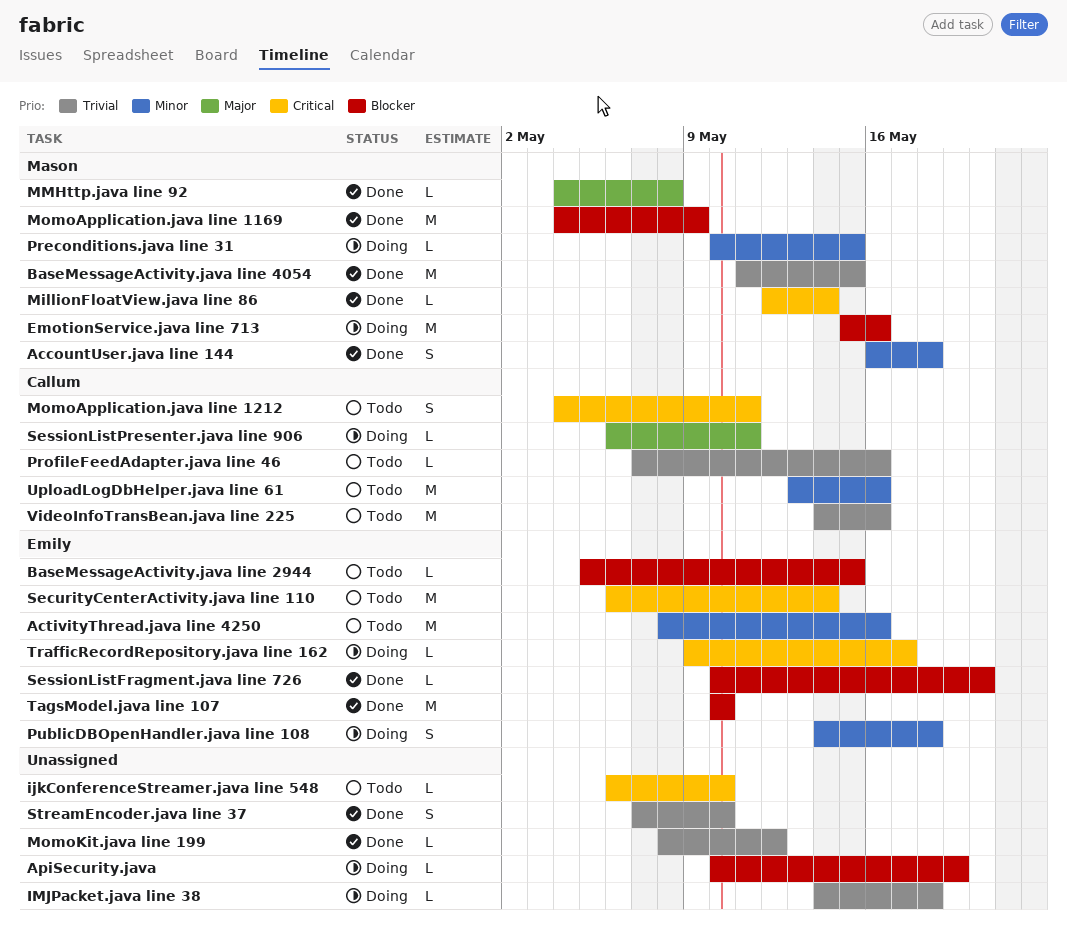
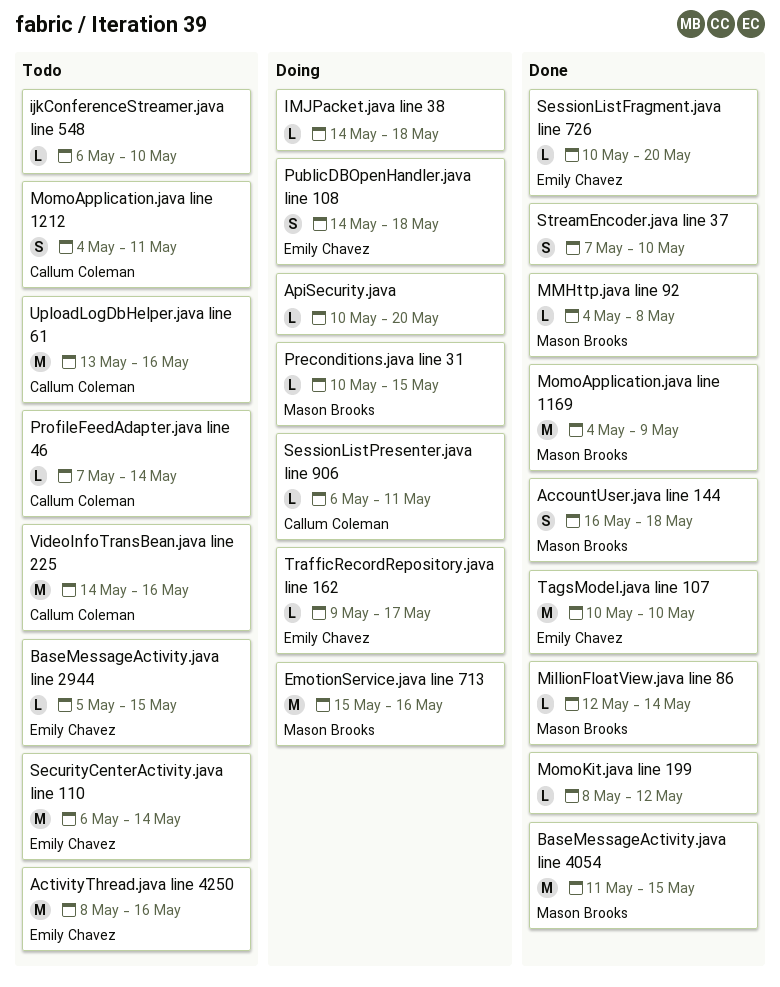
ApiSecurity.java, due: May 19 -> May 20
ProfileFeedAdapter.java line 46, due: May 16 -> May 14

